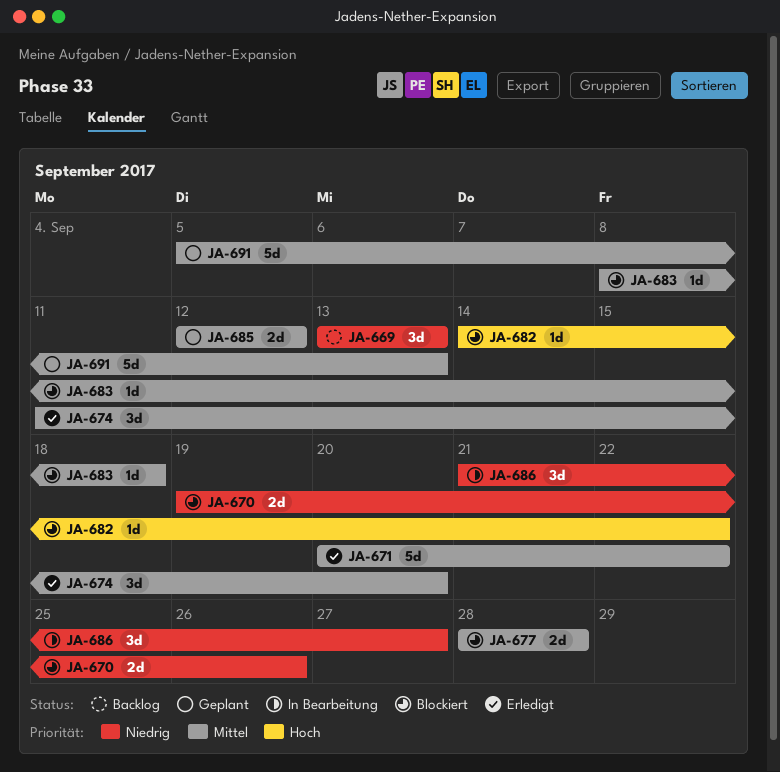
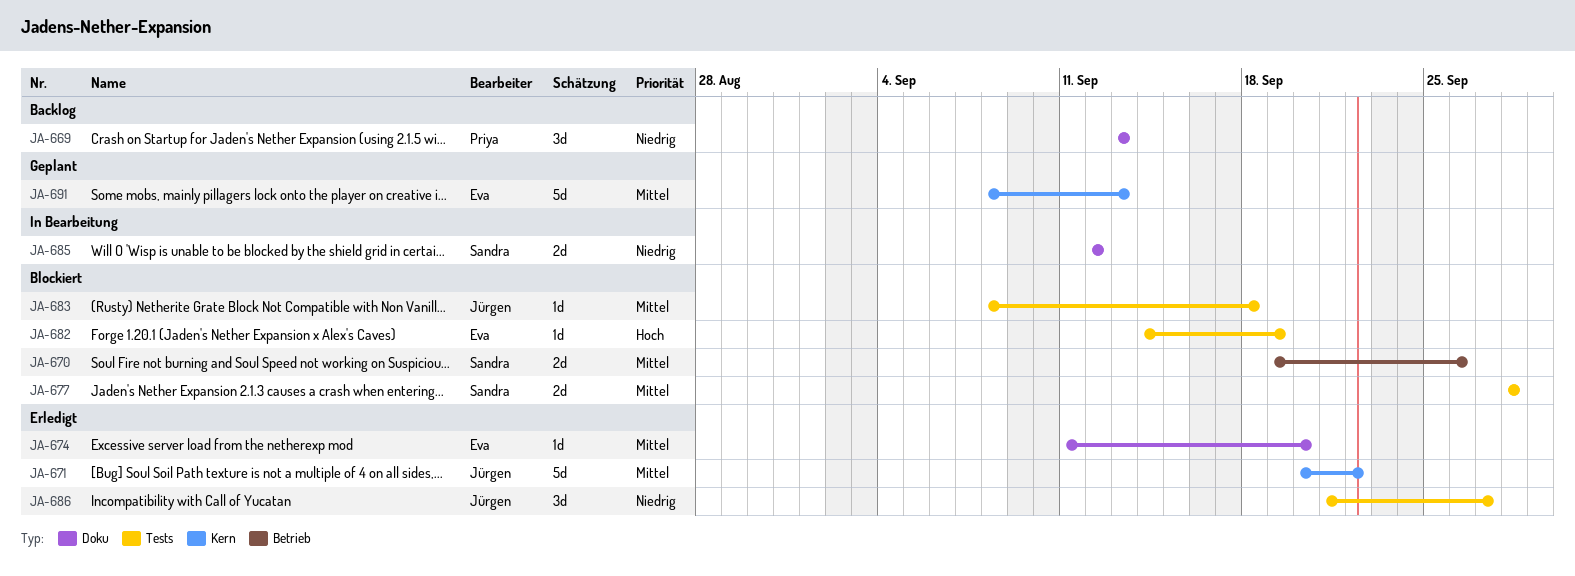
JA-670, priority: Niedrig -> Mittel
JA-674, estimate: 3d -> 1d
JA-682, due: Sep 22 -> Sep 19
JA-685, status: Geplant -> In Bearbeitung
JA-685, priority: Mittel -> Niedrig
JA-686, status: In Bearbeitung -> Erledigt
JA-691, start: Sep 5 -> Sep 8

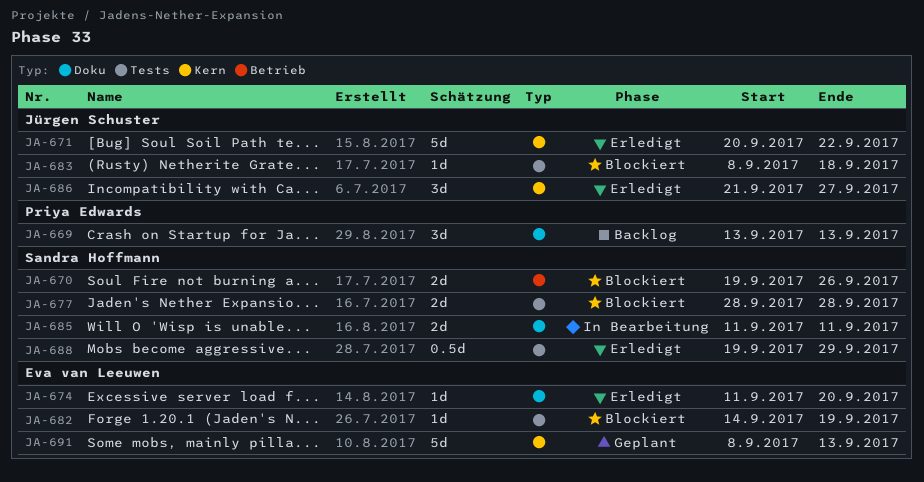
JA-685, start: Sep 12 -> Sep 11
JA-685, due: Sep 12 -> Sep 11
JA-686, label: Tests -> Kern
JA-688: none -> present

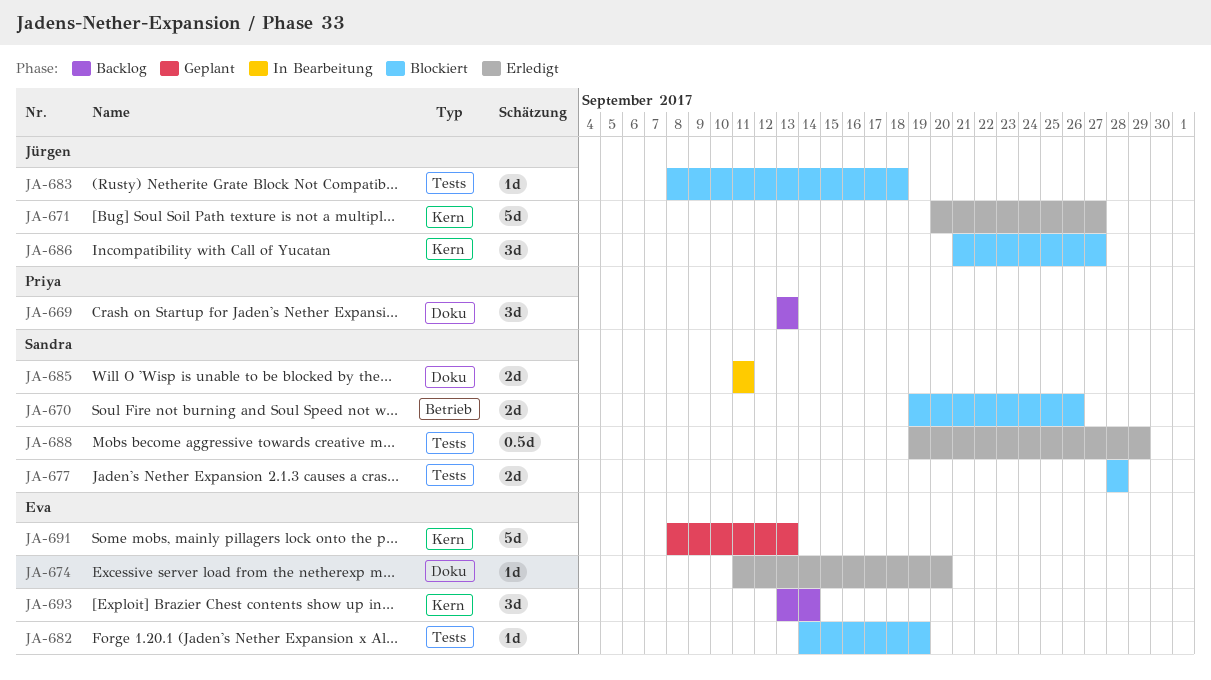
JA-671, due: Sep 22 -> Sep 27
JA-686, status: Erledigt -> Blockiert
JA-693: none -> present

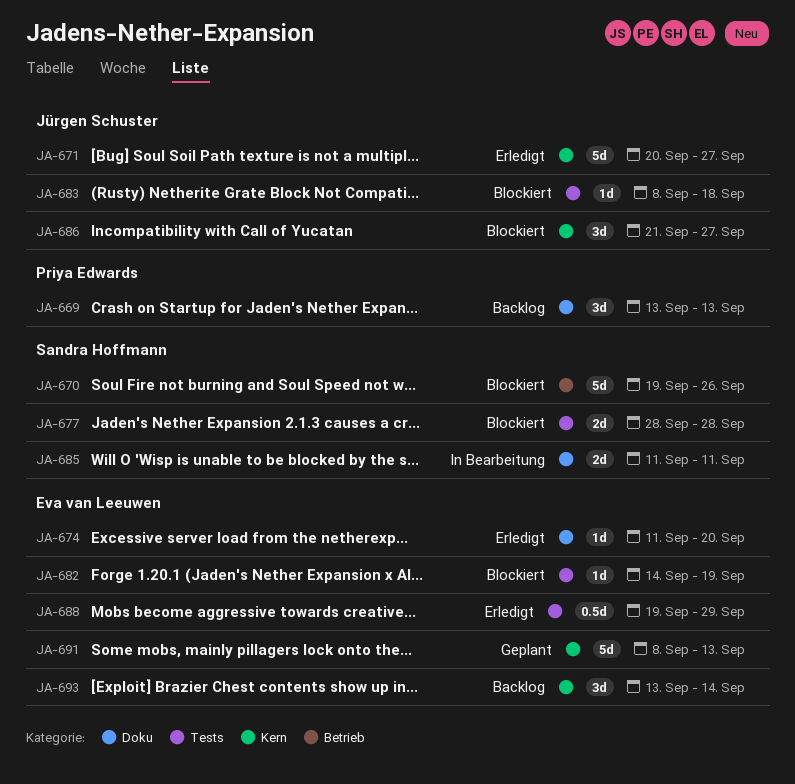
JA-670, estimate: 2d -> 5d
JA-688, owner: Sandra Hoffmann -> Eva van Leeuwen

